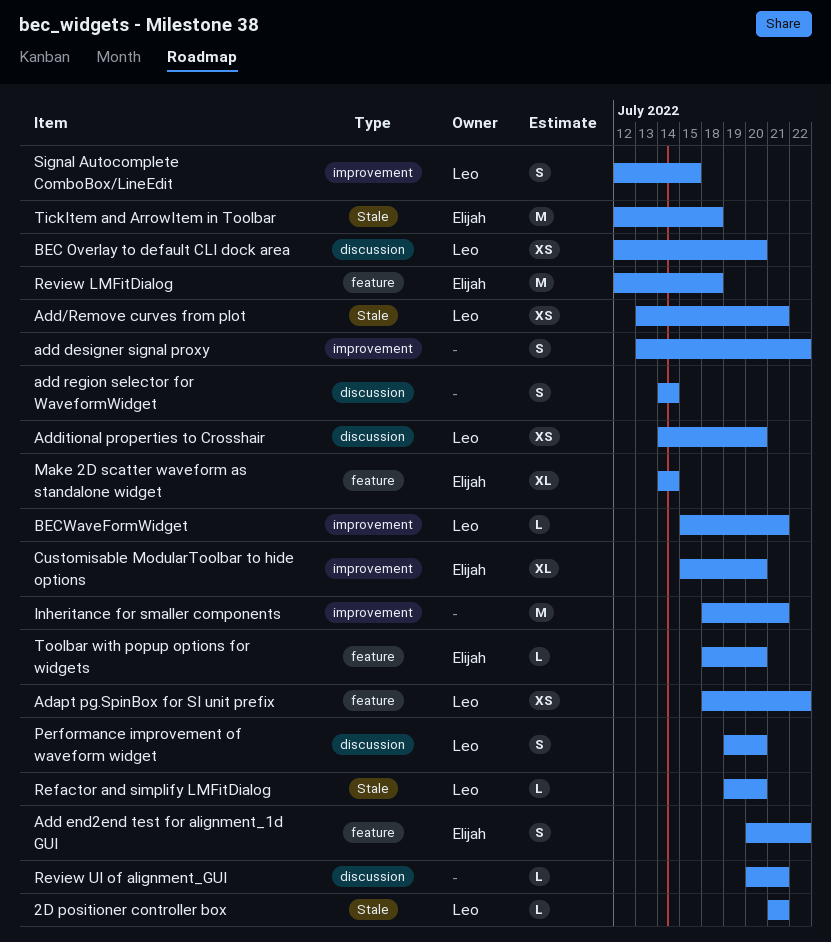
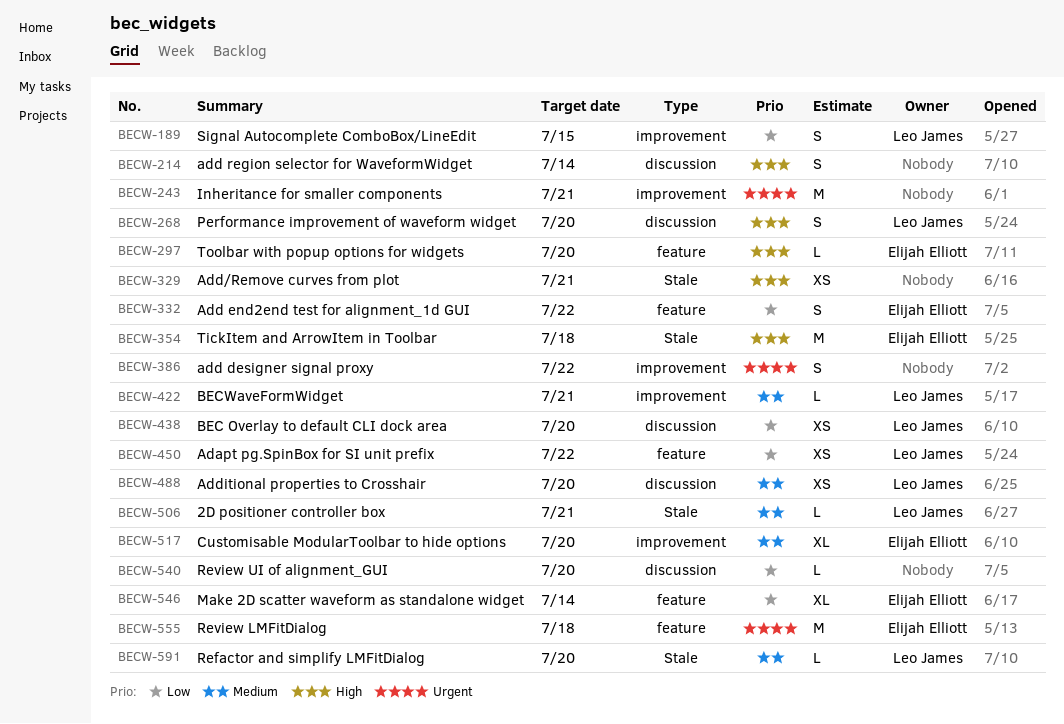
Add/Remove curves from plot, owner: Leo James -> none
Review UI of alignment_GUI, due: Jul 21 -> Jul 20

